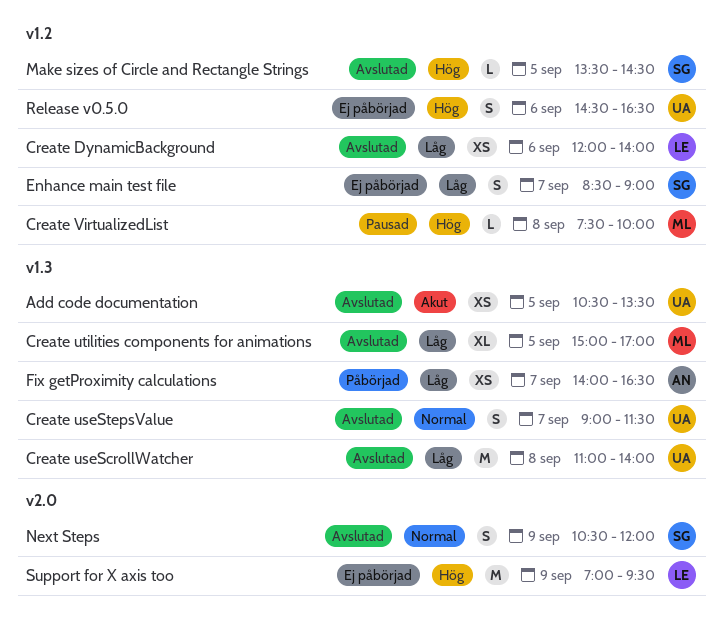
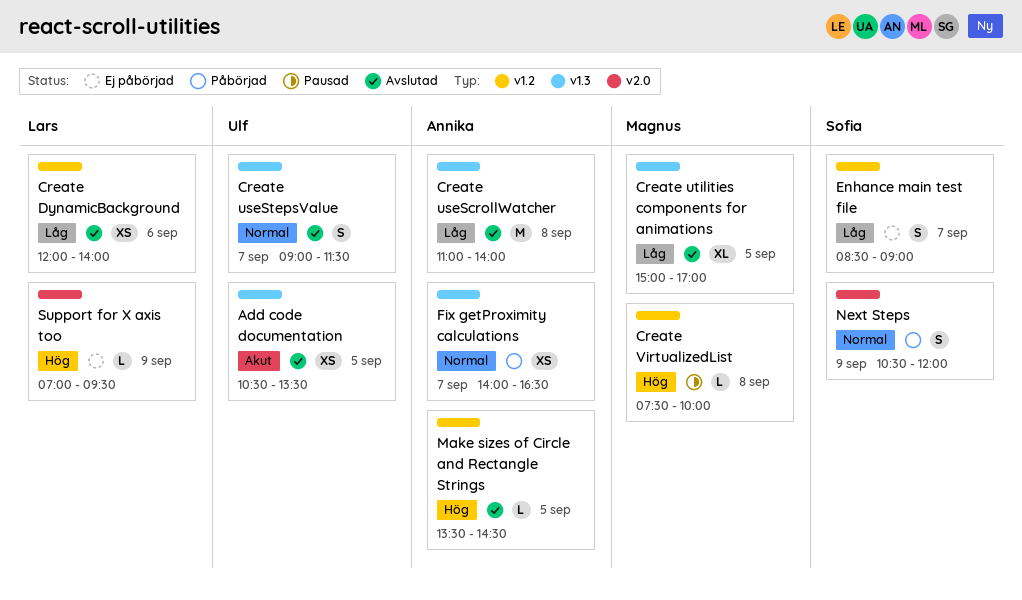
Create useScrollWatcher, owner: Ulf -> Annika
Fix getProximity calculations, priority: Låg -> Normal
Make sizes of Circle and Rectangle Strings, owner: Sofia -> Annika
Next Steps, status: Avslutad -> Påbörjad
Release v0.5.0: present -> none
Support for X axis too, estimate: M -> L

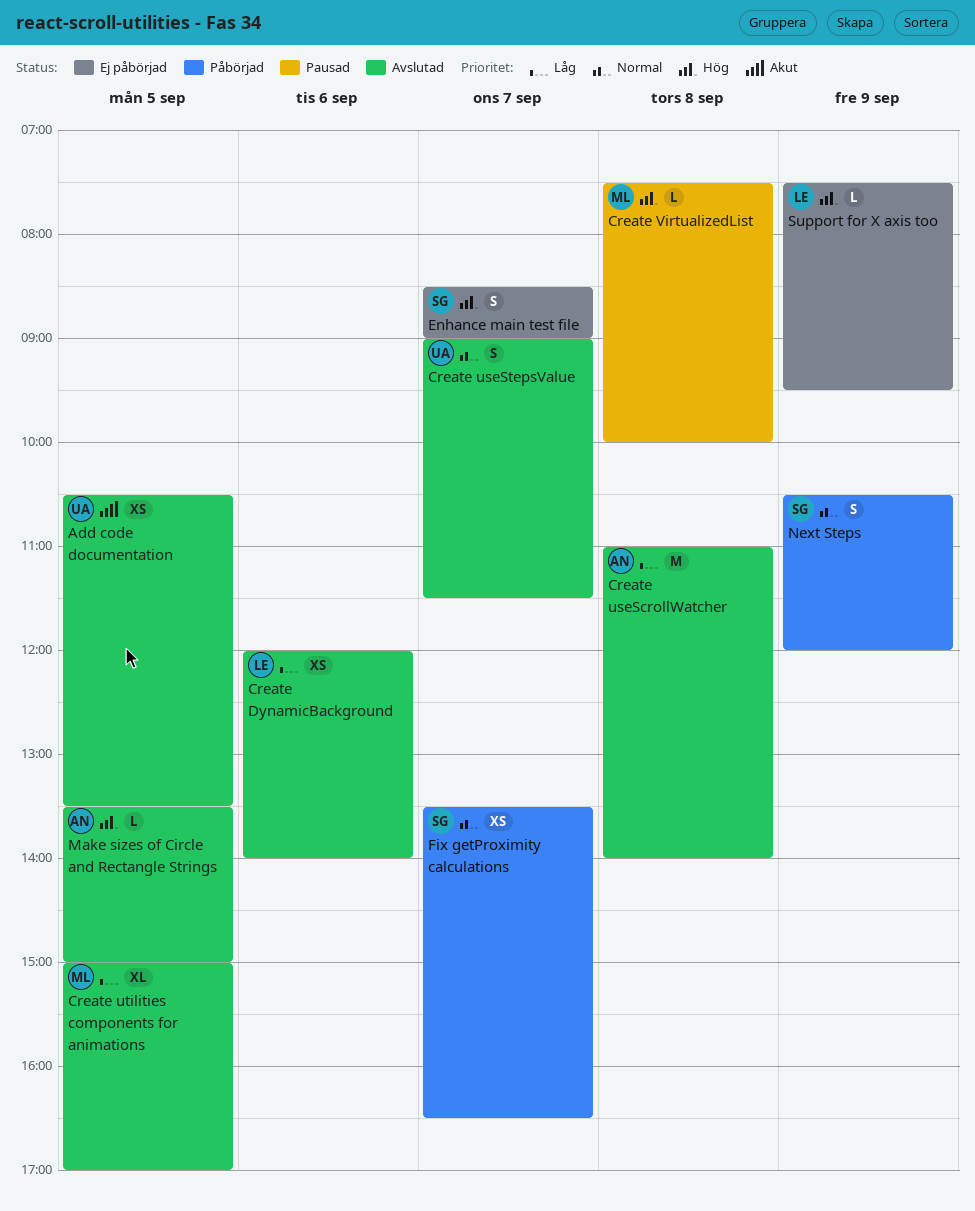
Enhance main test file, priority: Låg -> Hög
Fix getProximity calculations, owner: Annika -> Sofia
Fix getProximity calculations, begins: 14:00 -> 13:30
Make sizes of Circle and Rectangle Strings, ends: 14:30 -> 15:00
Support for X axis too, begins: 07:00 -> 07:30

